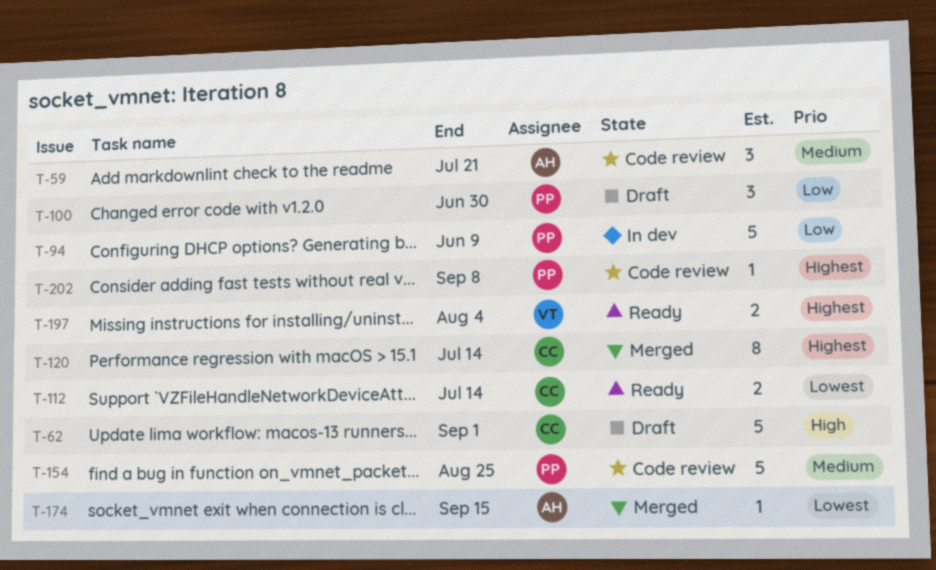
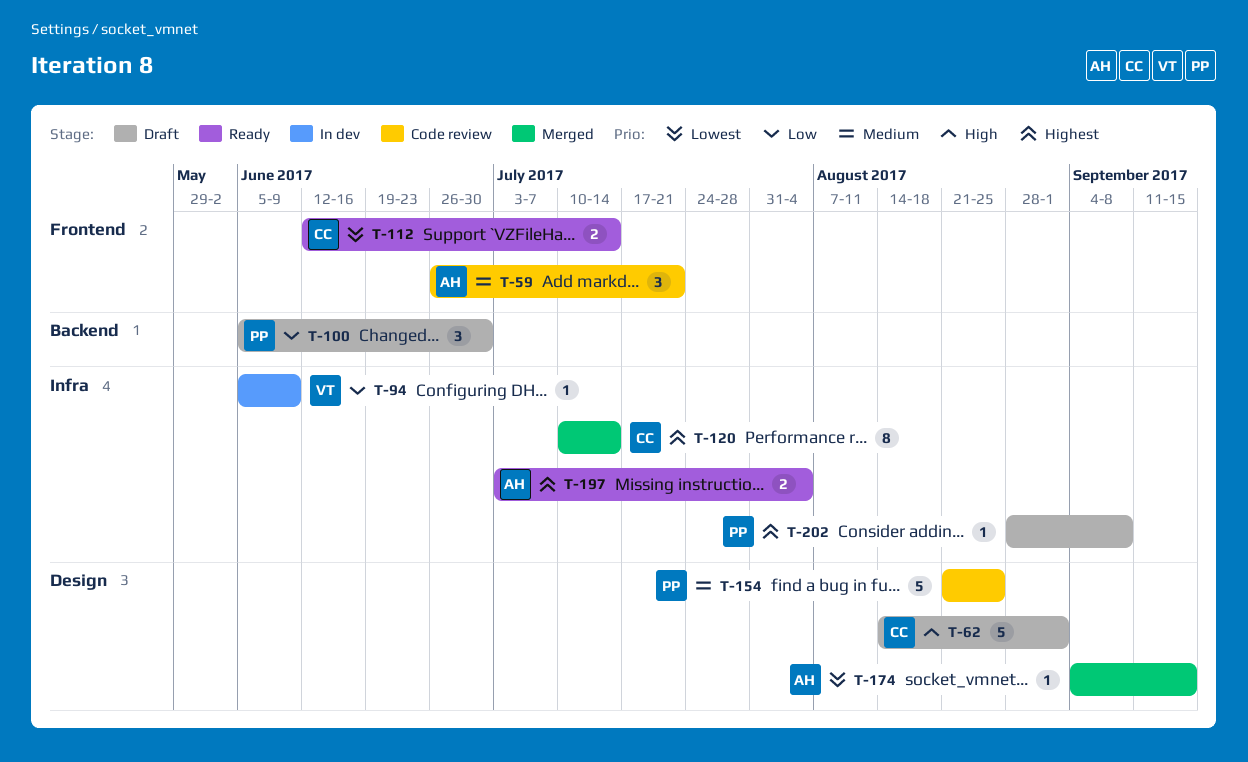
T-94, owner: PP -> VT
T-94, estimate: 5 -> 1
T-197, owner: VT -> AH
T-202, status: Code review -> Draft

